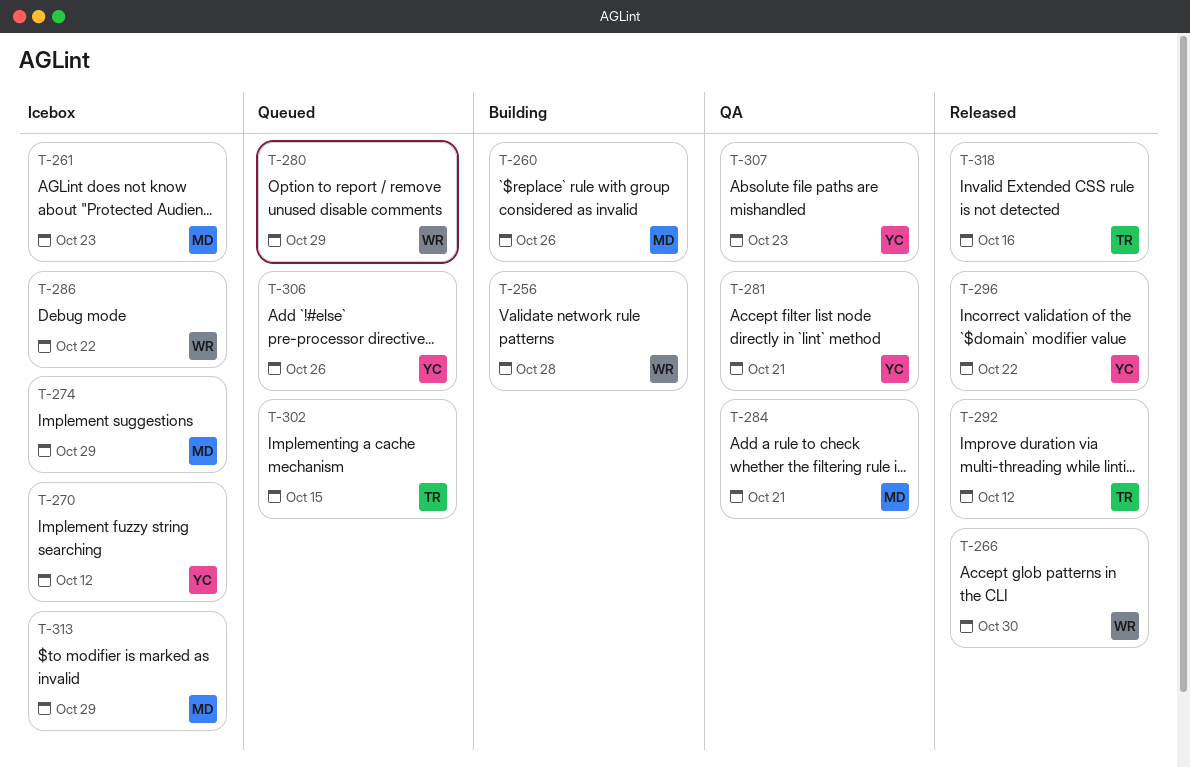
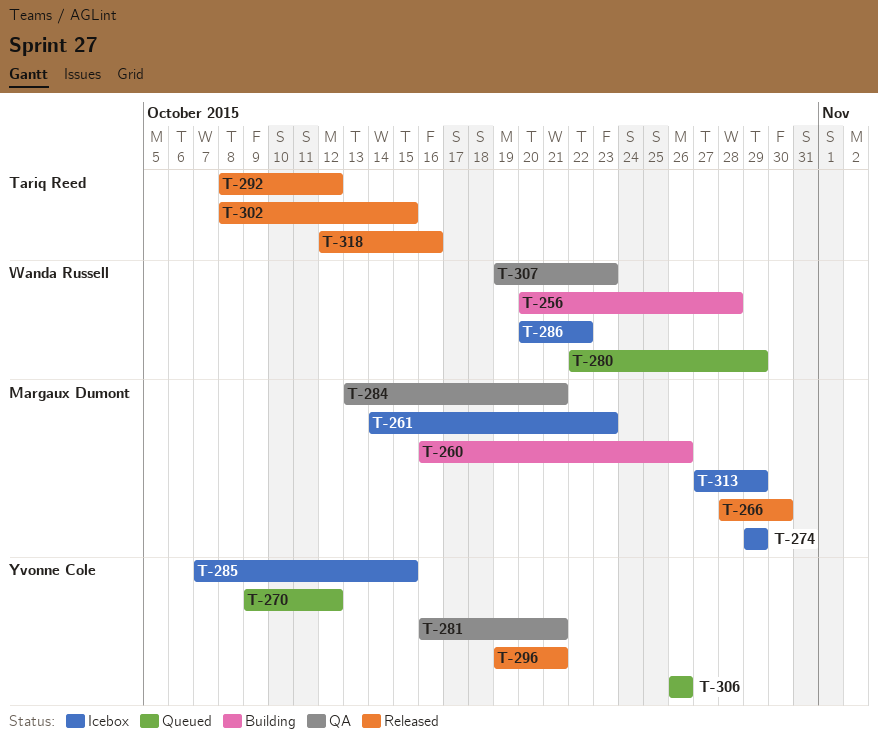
T-266, owner: Wanda Russell -> Margaux Dumont
T-270, status: Icebox -> Queued
T-285: none -> present
T-296, due: Oct 22 -> Oct 21
T-302, status: Queued -> Released
T-307, owner: Yvonne Cole -> Wanda Russell

